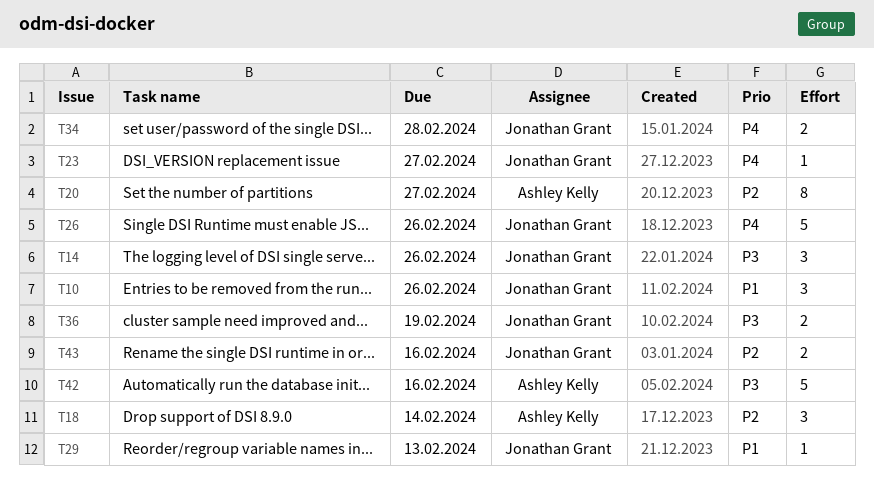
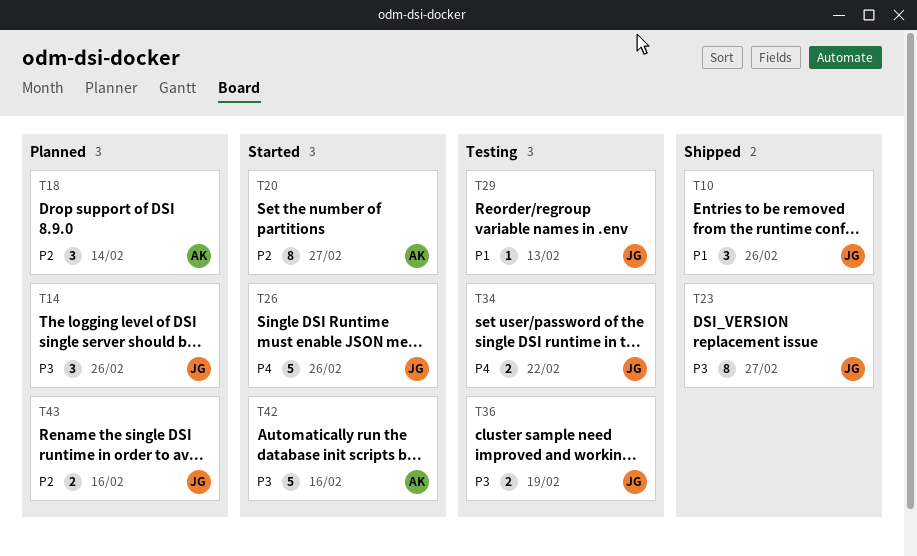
T23, priority: P4 -> P3
T23, estimate: 1 -> 8
T34, due: Feb 28 -> Feb 22

